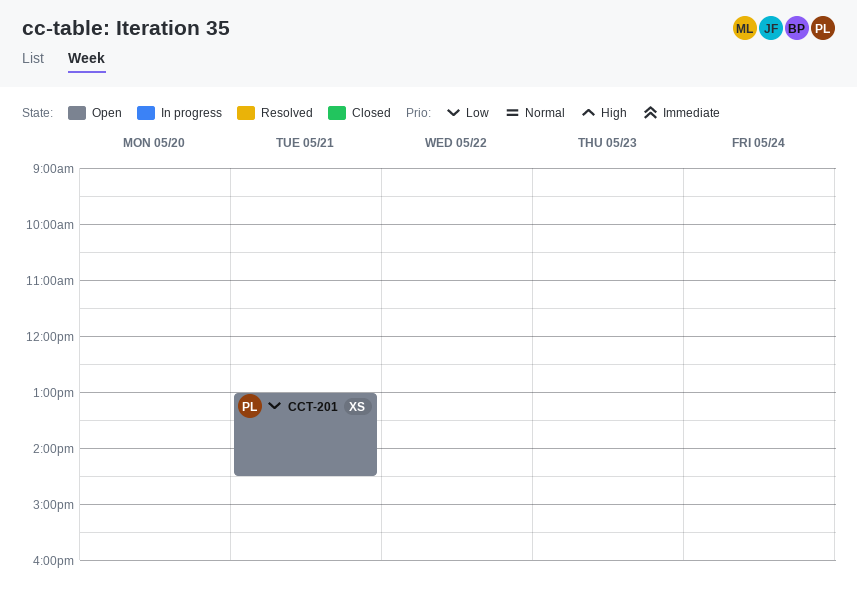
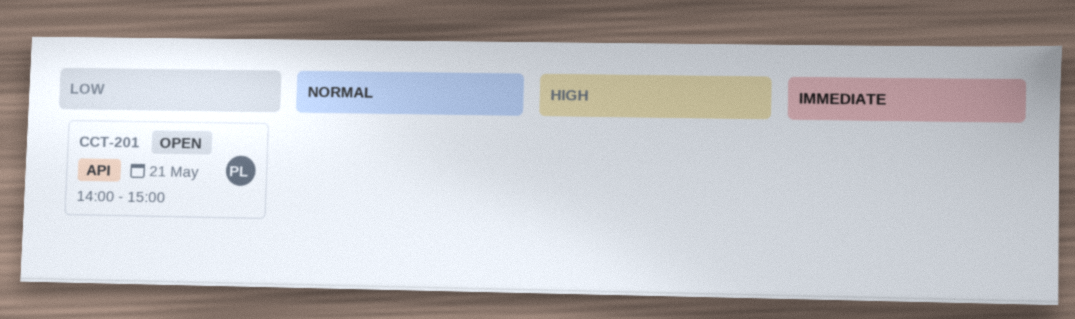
CCT-201, begins: 13:00 -> 14:00
CCT-201, ends: 14:30 -> 15:00

